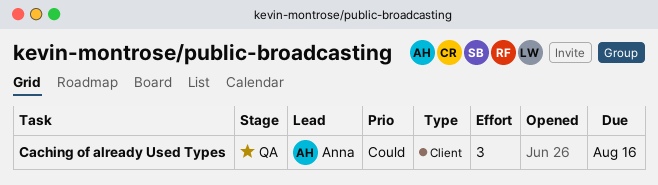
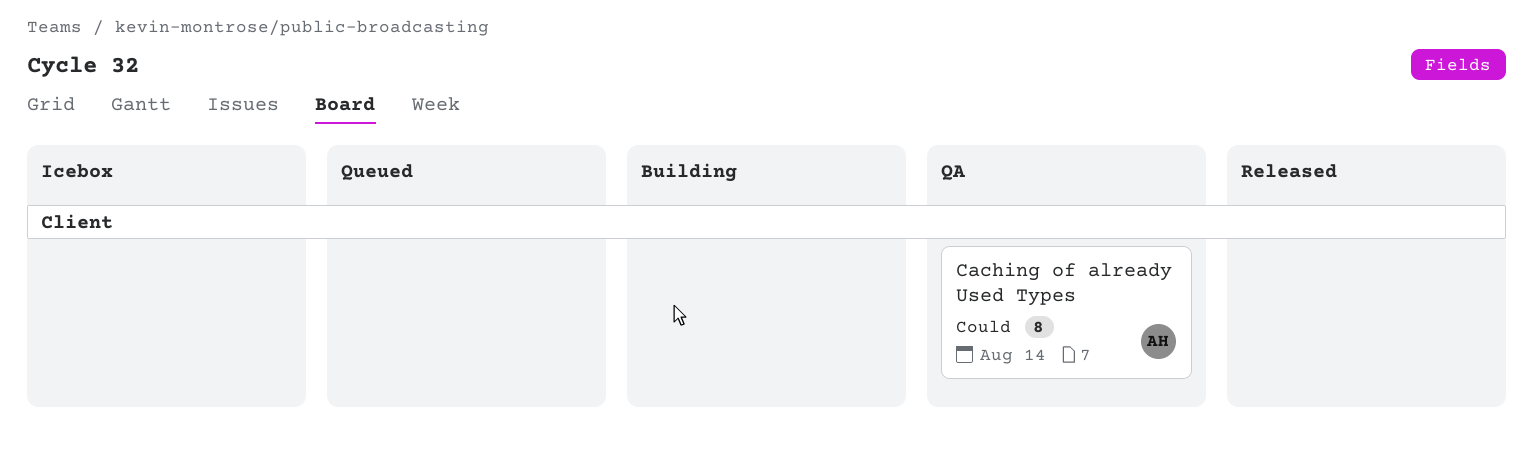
Caching of already Used Types, estimate: 3 -> 8
Caching of already Used Types, due: Aug 16 -> Aug 14

